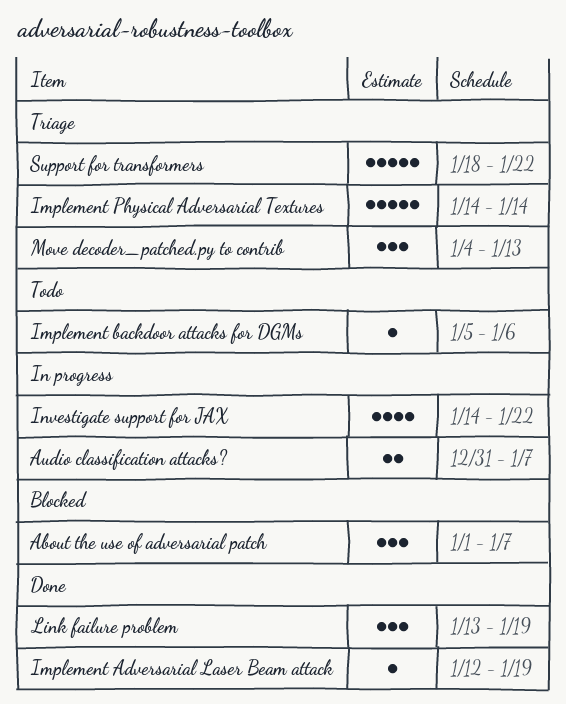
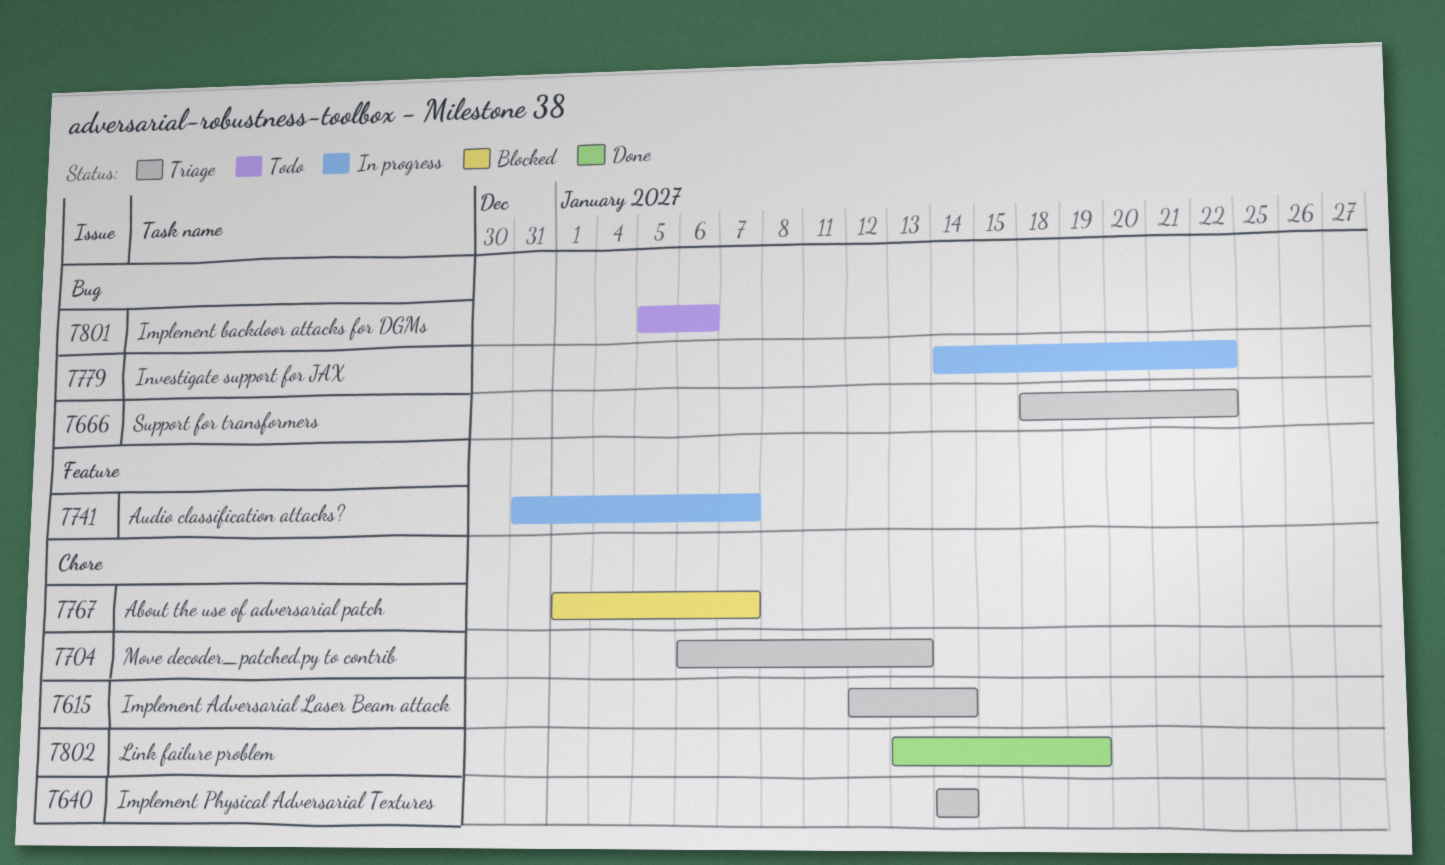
Implement Adversarial Laser Beam attack, status: Done -> Triage
Implement Adversarial Laser Beam attack, due: Jan 19 -> Jan 14
Move decoder_patched.py to contrib, start: Jan 4 -> Jan 6

